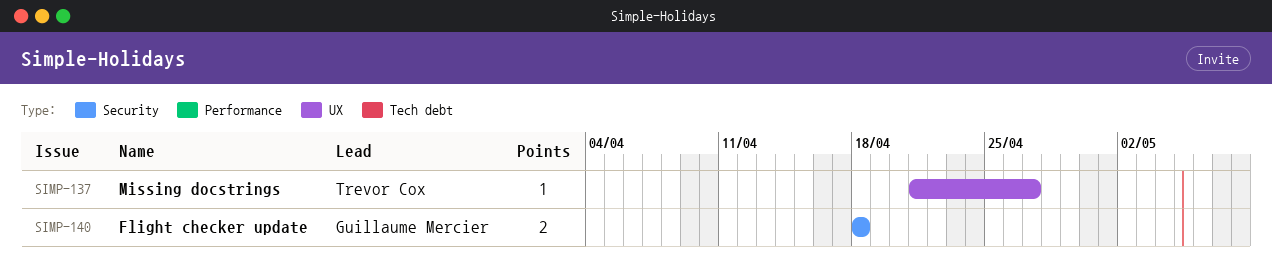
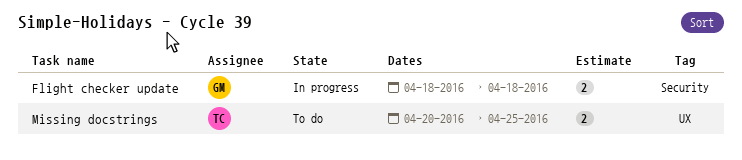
Missing docstrings, estimate: 1 -> 2
Missing docstrings, start: Apr 21 -> Apr 20
Missing docstrings, due: Apr 27 -> Apr 25

